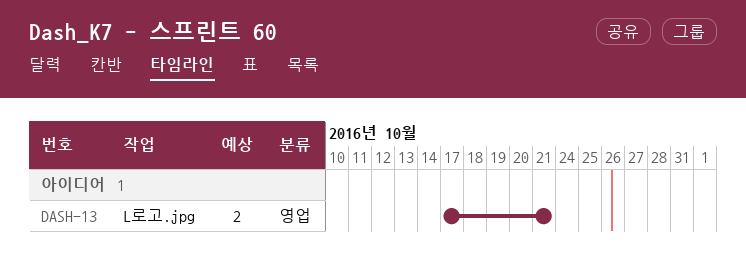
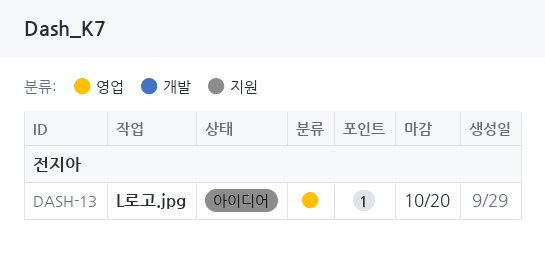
DASH-13, estimate: 2 -> 1
DASH-13, due: Oct 21 -> Oct 20

